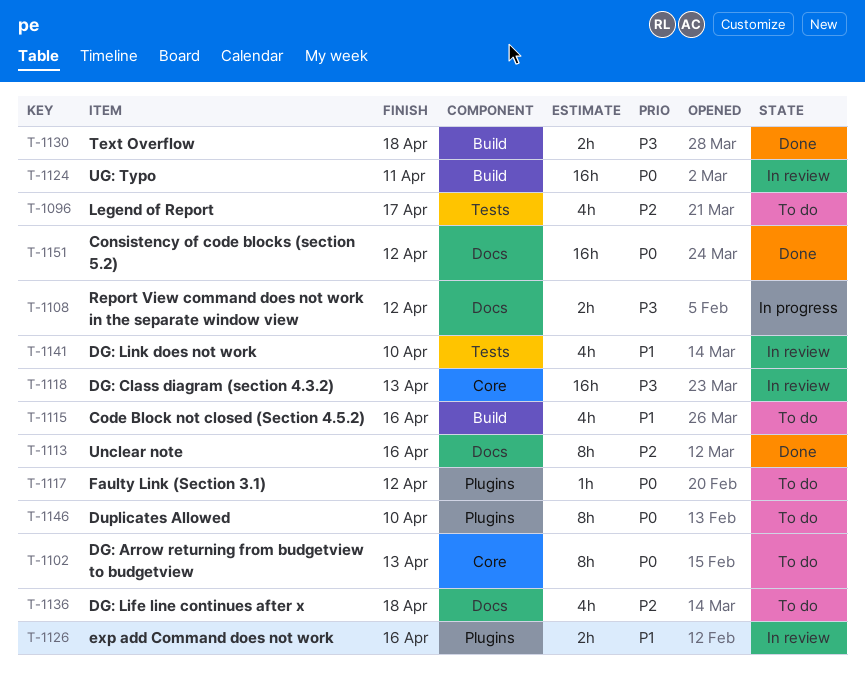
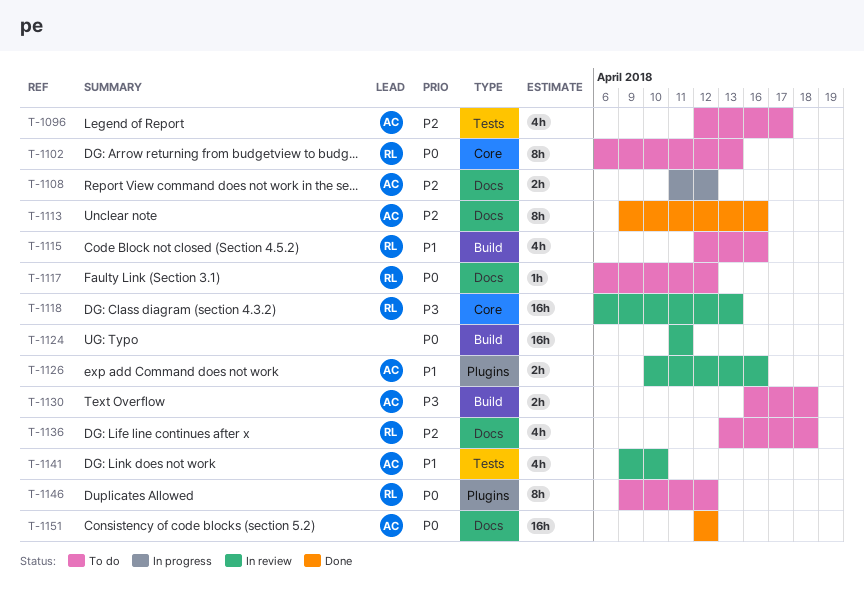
T-1108, priority: P3 -> P2
T-1117, label: Plugins -> Docs
T-1130, status: Done -> To do
T-1146, due: Apr 10 -> Apr 12

